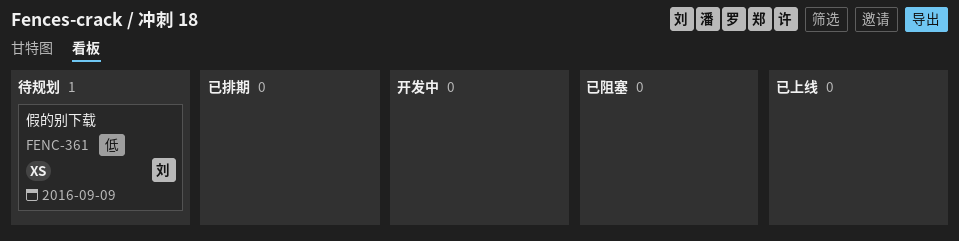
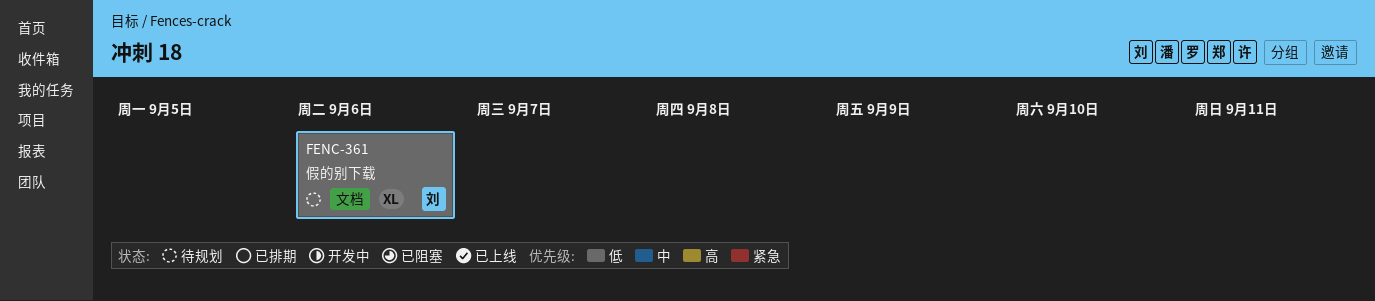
FENC-361, estimate: XS -> XL
FENC-361, due: Sep 9 -> Sep 6

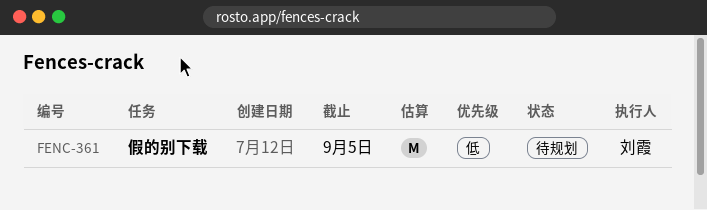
FENC-361, estimate: XL -> M
FENC-361, due: Sep 6 -> Sep 5

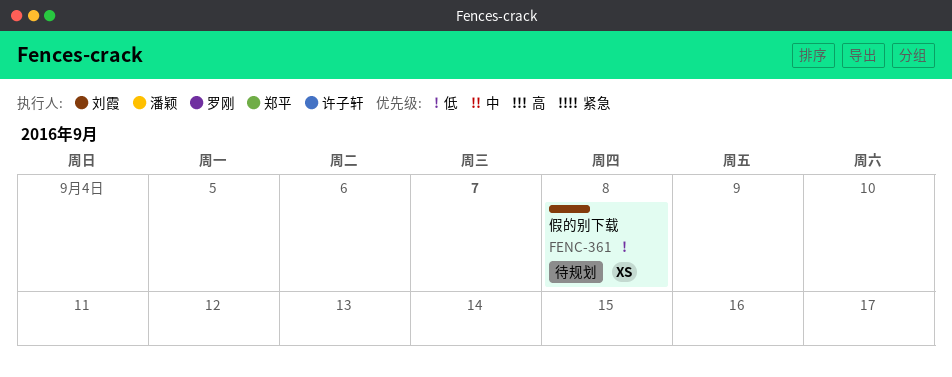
FENC-361, estimate: M -> XS
FENC-361, due: Sep 5 -> Sep 8

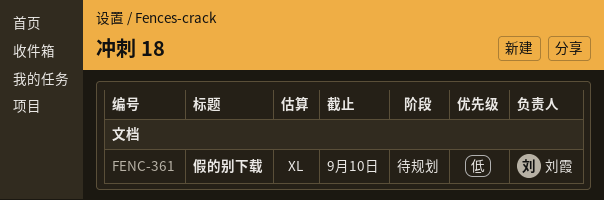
FENC-361, estimate: XS -> XL
FENC-361, due: Sep 8 -> Sep 10

